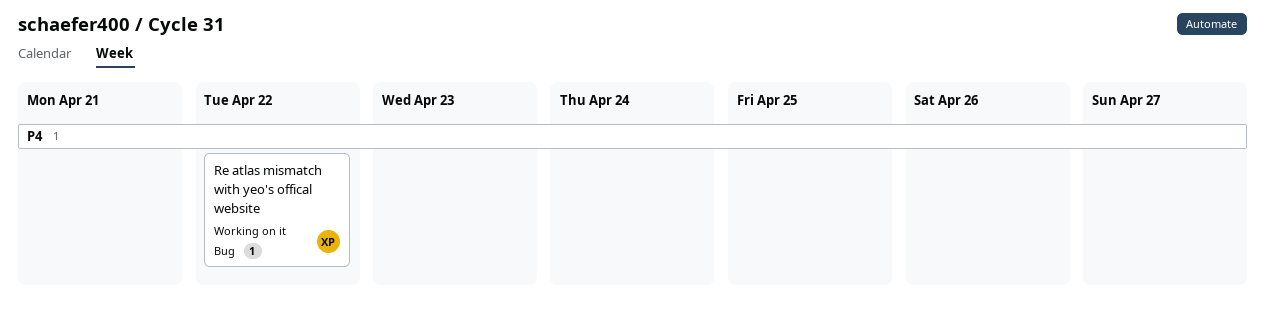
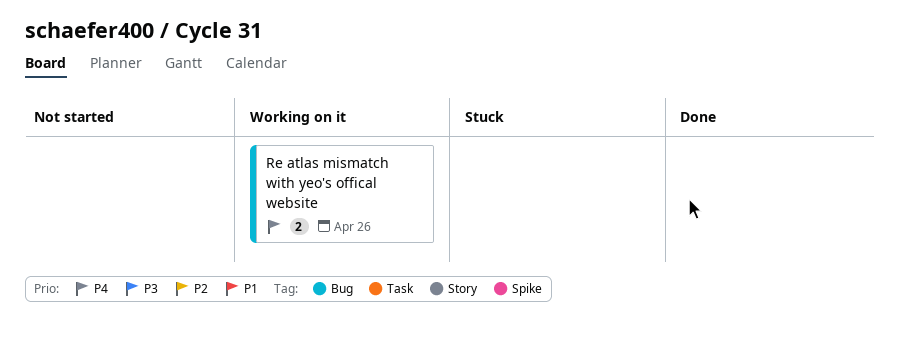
Re atlas mismatch with yeo's offical website, estimate: 1 -> 2
Re atlas mismatch with yeo's offical website, due: Apr 22 -> Apr 26

